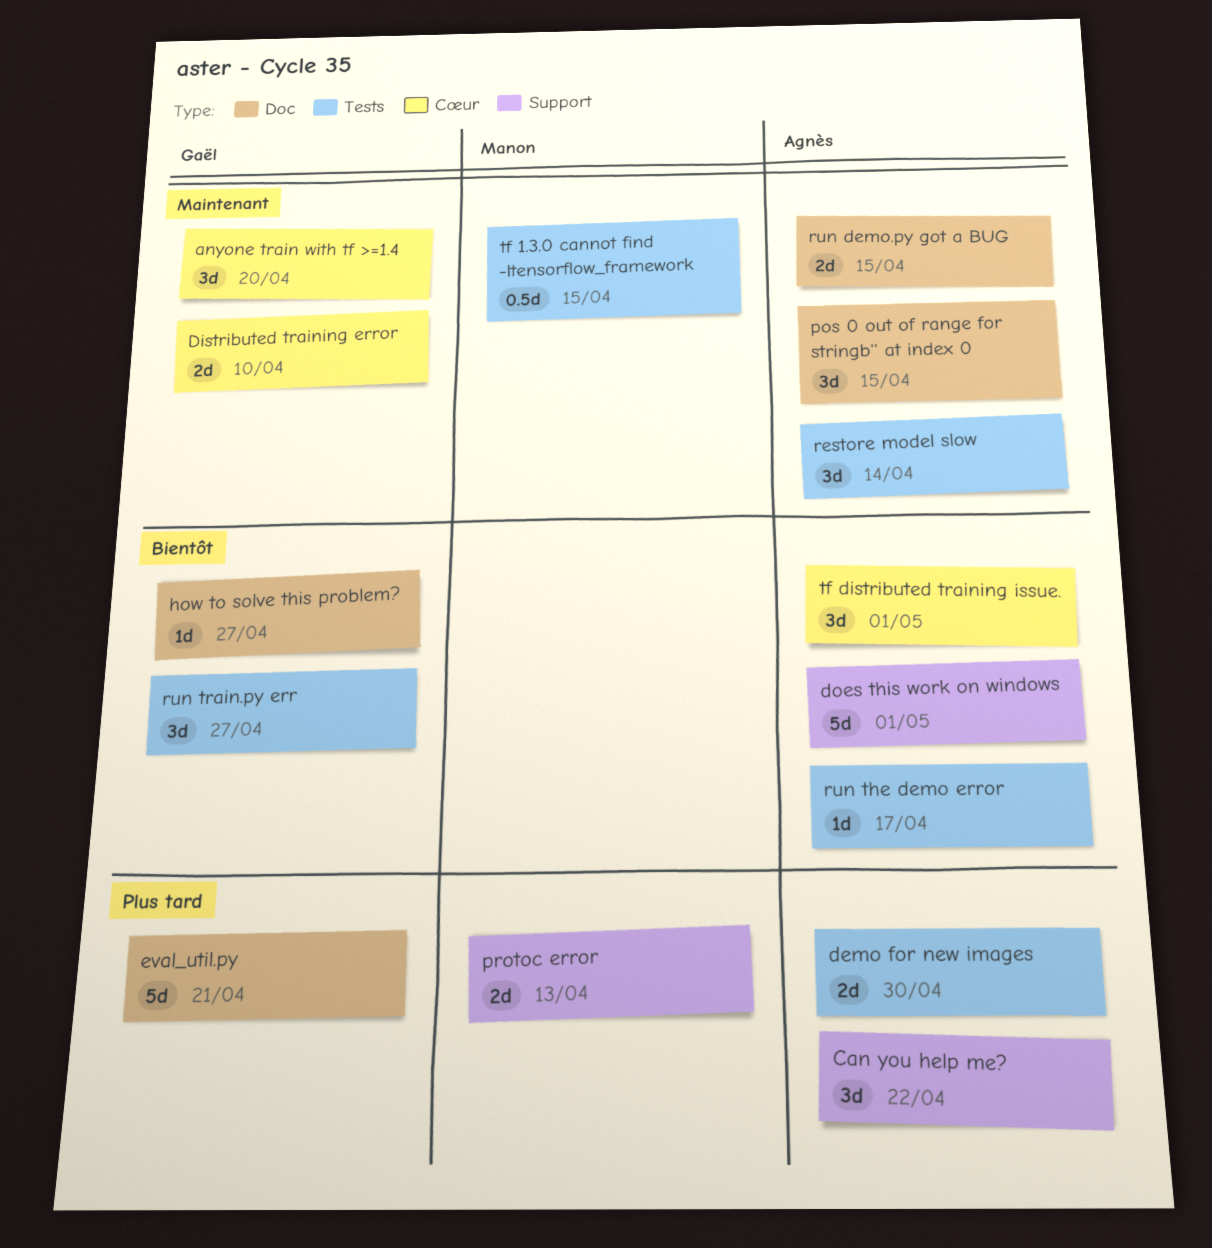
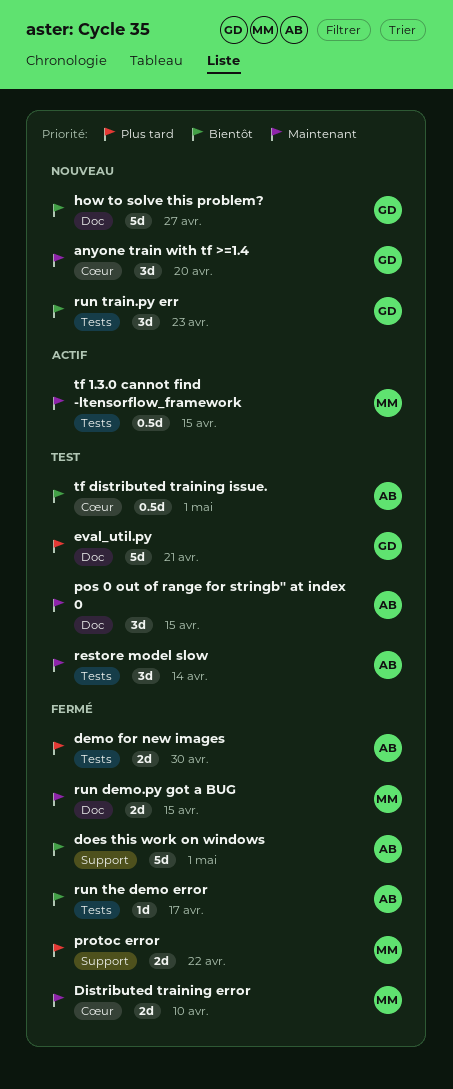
Can you help me?: present -> none
Distributed training error, owner: Gaël -> Manon
how to solve this problem?, estimate: 1d -> 5d
protoc error, due: Apr 13 -> Apr 22
run demo.py got a BUG, owner: Agnès -> Manon
run train.py err, due: Apr 27 -> Apr 23
tf distributed training issue., estimate: 3d -> 0.5d

